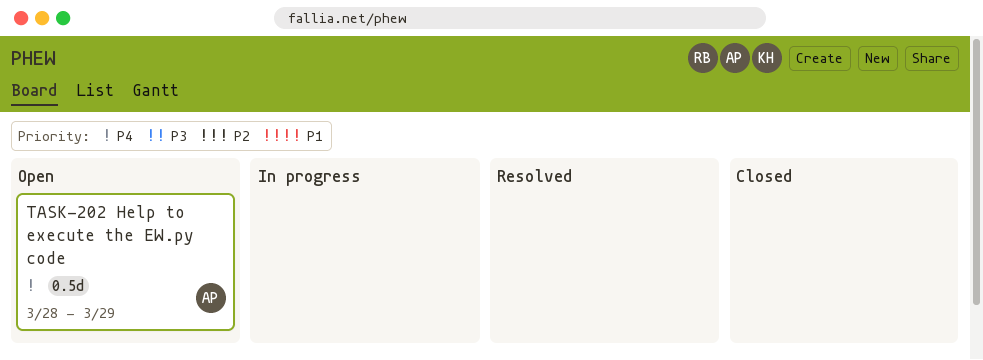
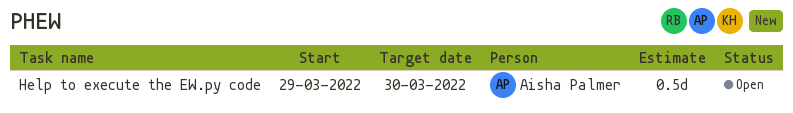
Help to execute the EW.py code, start: Mar 28 -> Mar 29
Help to execute the EW.py code, due: Mar 29 -> Mar 30

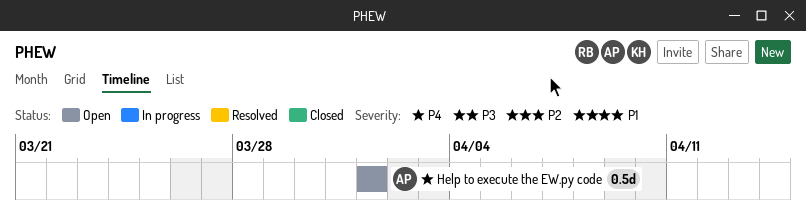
Help to execute the EW.py code, start: Mar 29 -> Apr 1
Help to execute the EW.py code, due: Mar 30 -> Apr 1

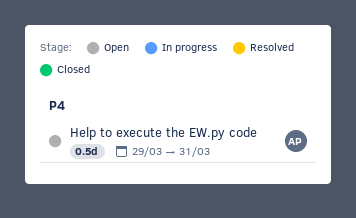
Help to execute the EW.py code, start: Apr 1 -> Mar 29
Help to execute the EW.py code, due: Apr 1 -> Mar 31

